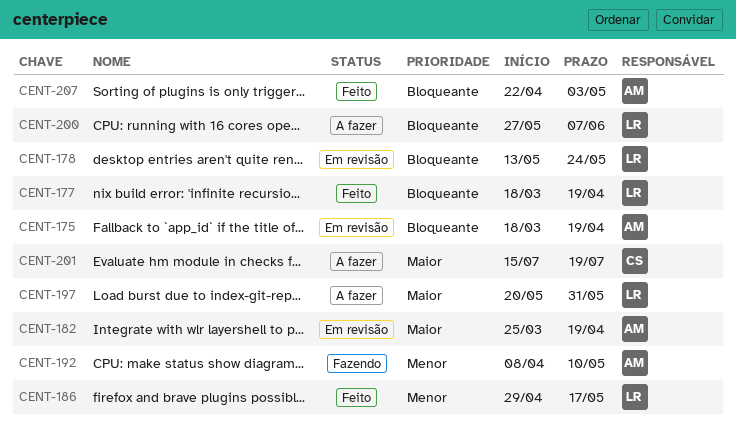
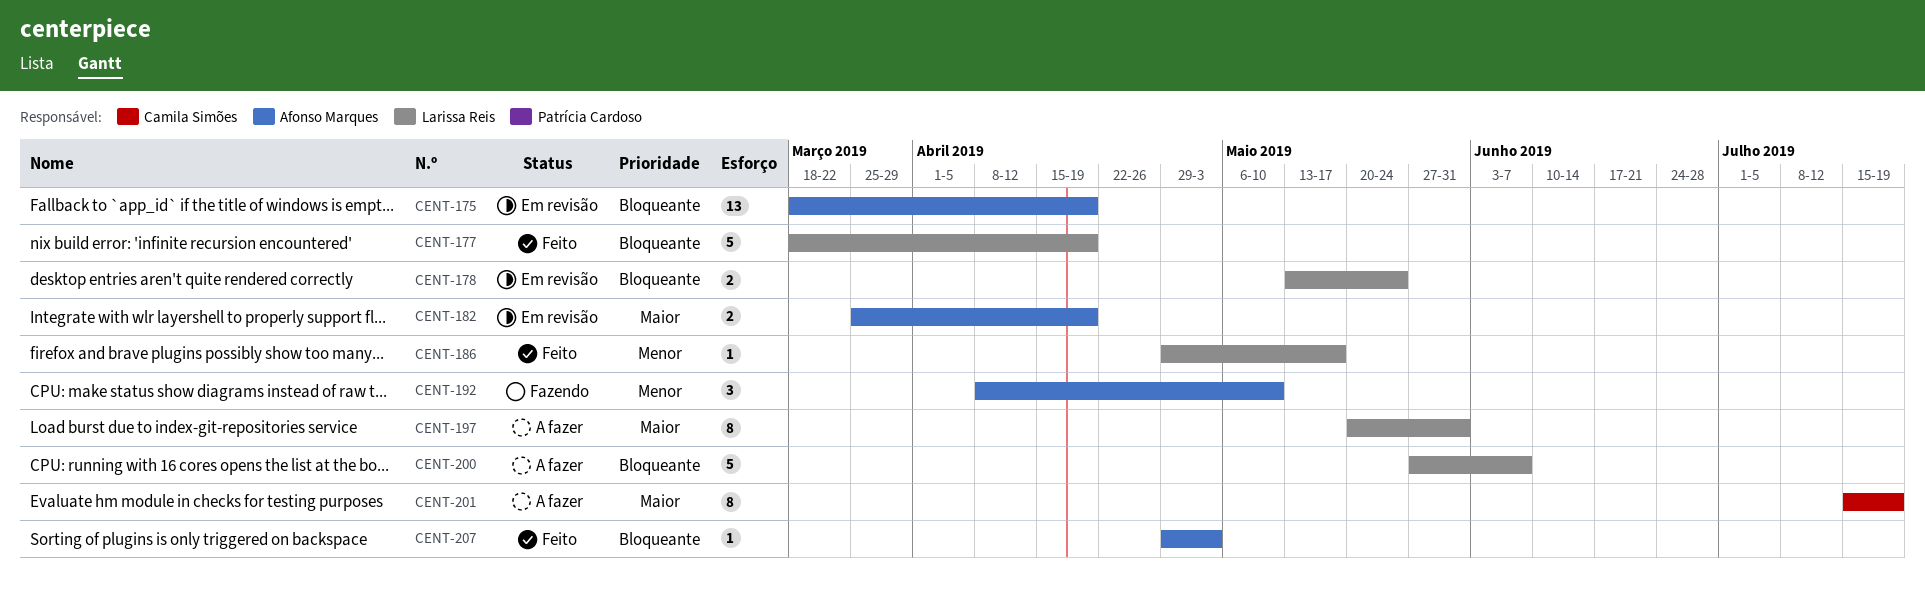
CENT-207, start: Apr 22 -> Apr 29

